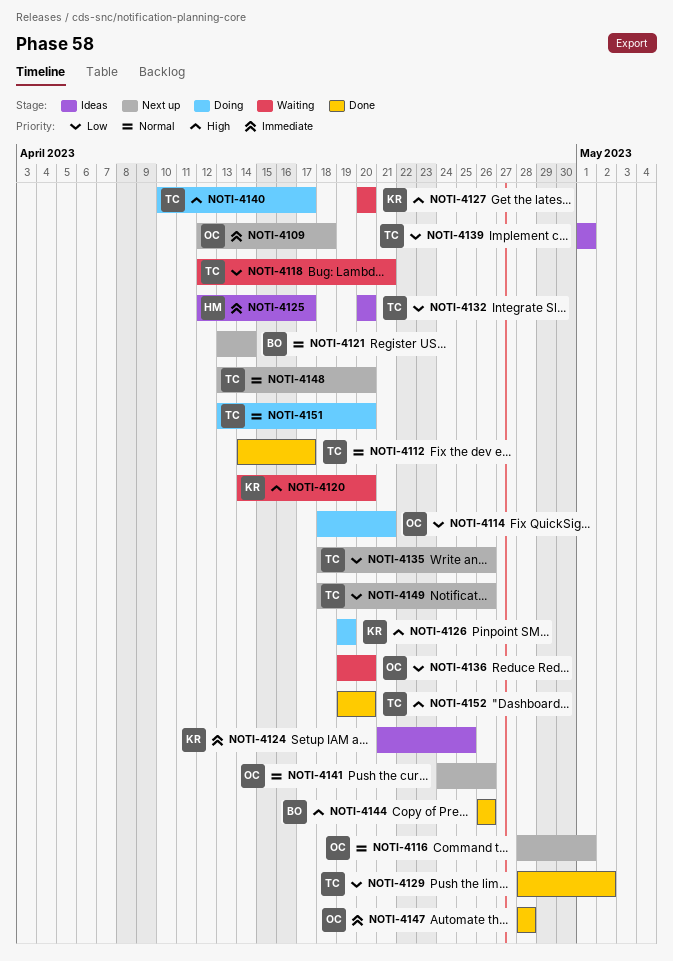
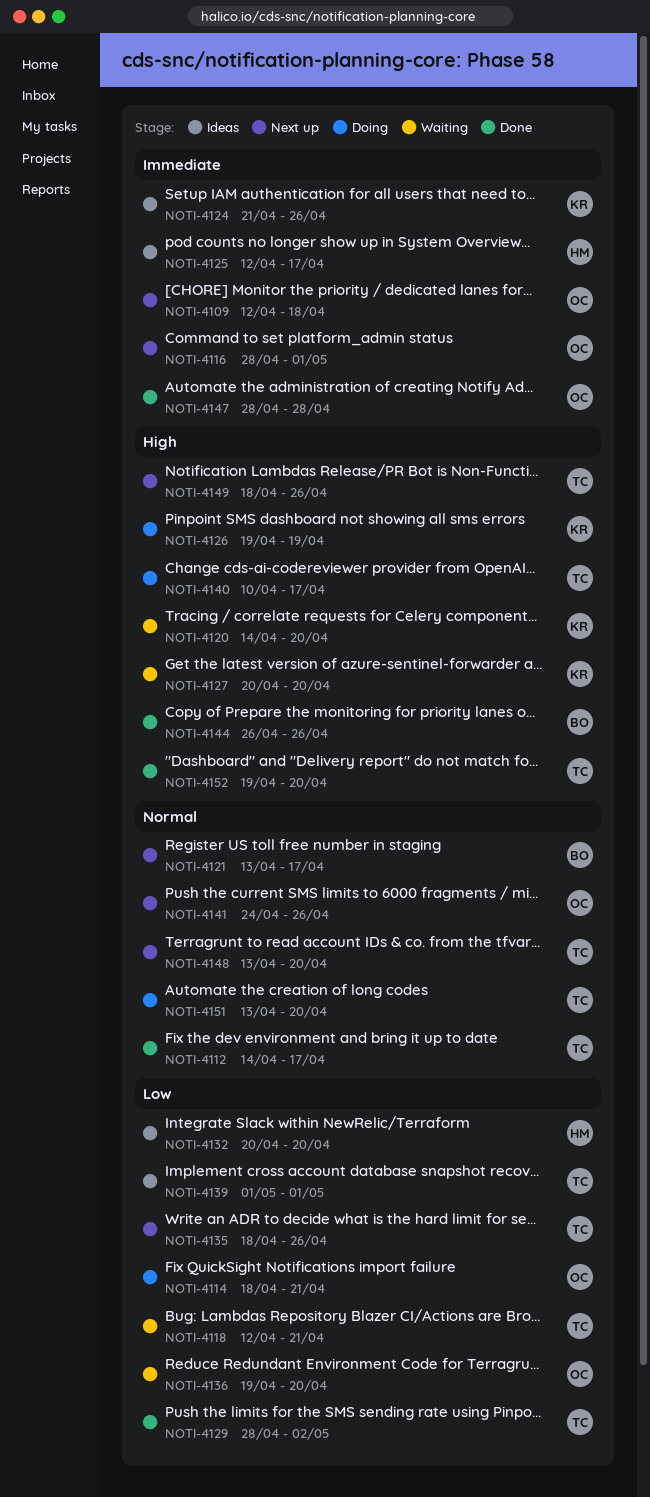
NOTI-4116, priority: Normal -> Immediate
NOTI-4121, due: Apr 14 -> Apr 17
NOTI-4124, due: Apr 25 -> Apr 26
NOTI-4132, owner: TC -> HM
NOTI-4149, priority: Low -> High

